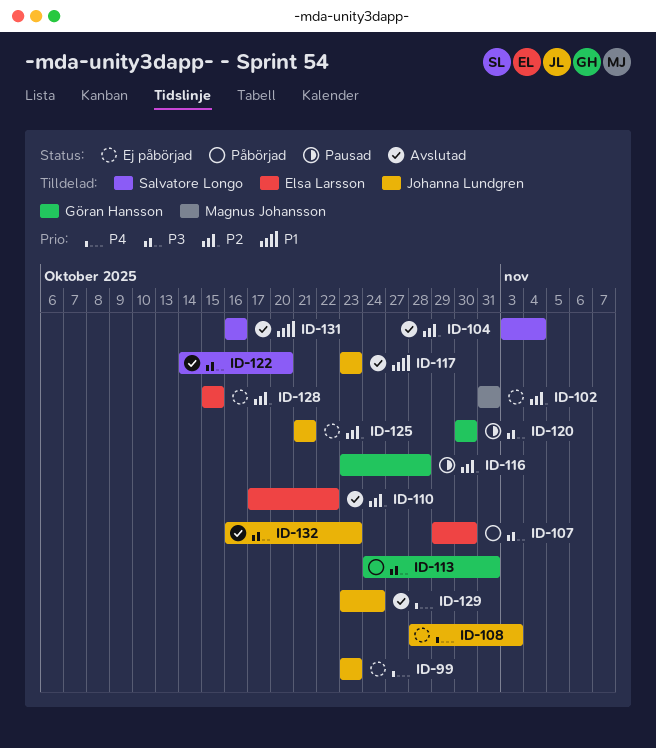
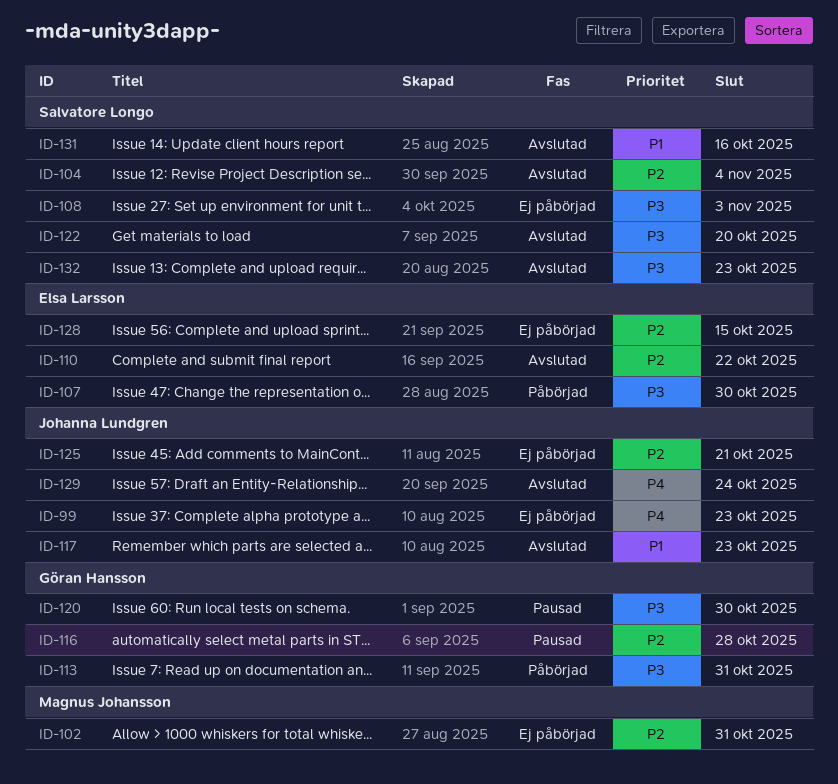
ID-108, owner: Johanna Lundgren -> Salvatore Longo
ID-108, priority: P4 -> P3
ID-132, owner: Johanna Lundgren -> Salvatore Longo

